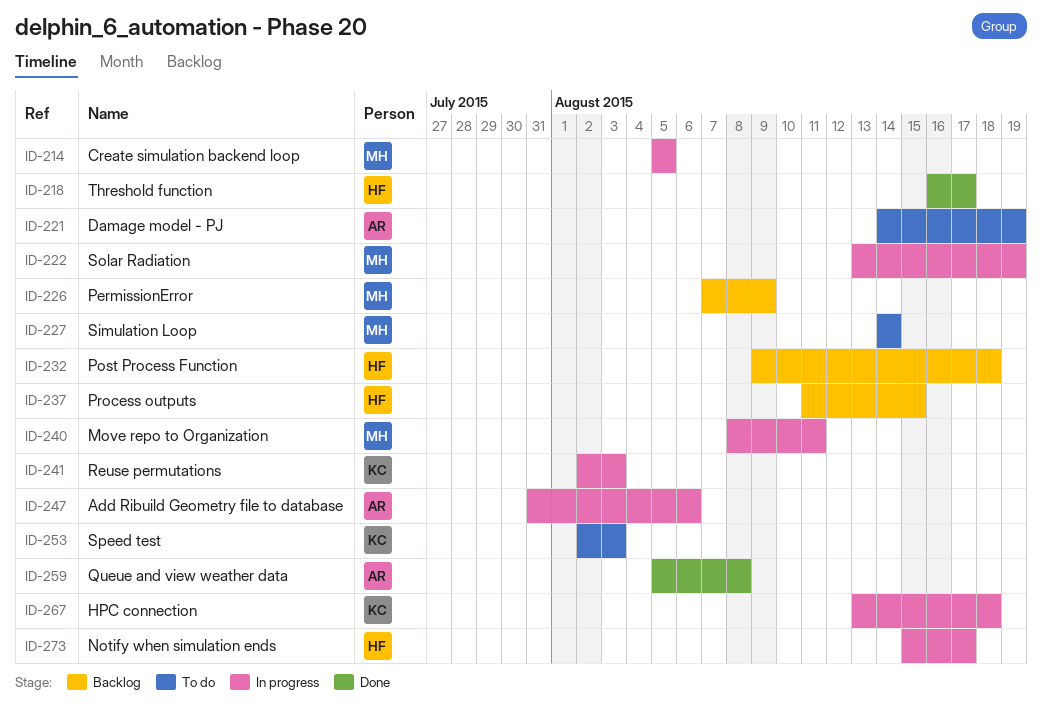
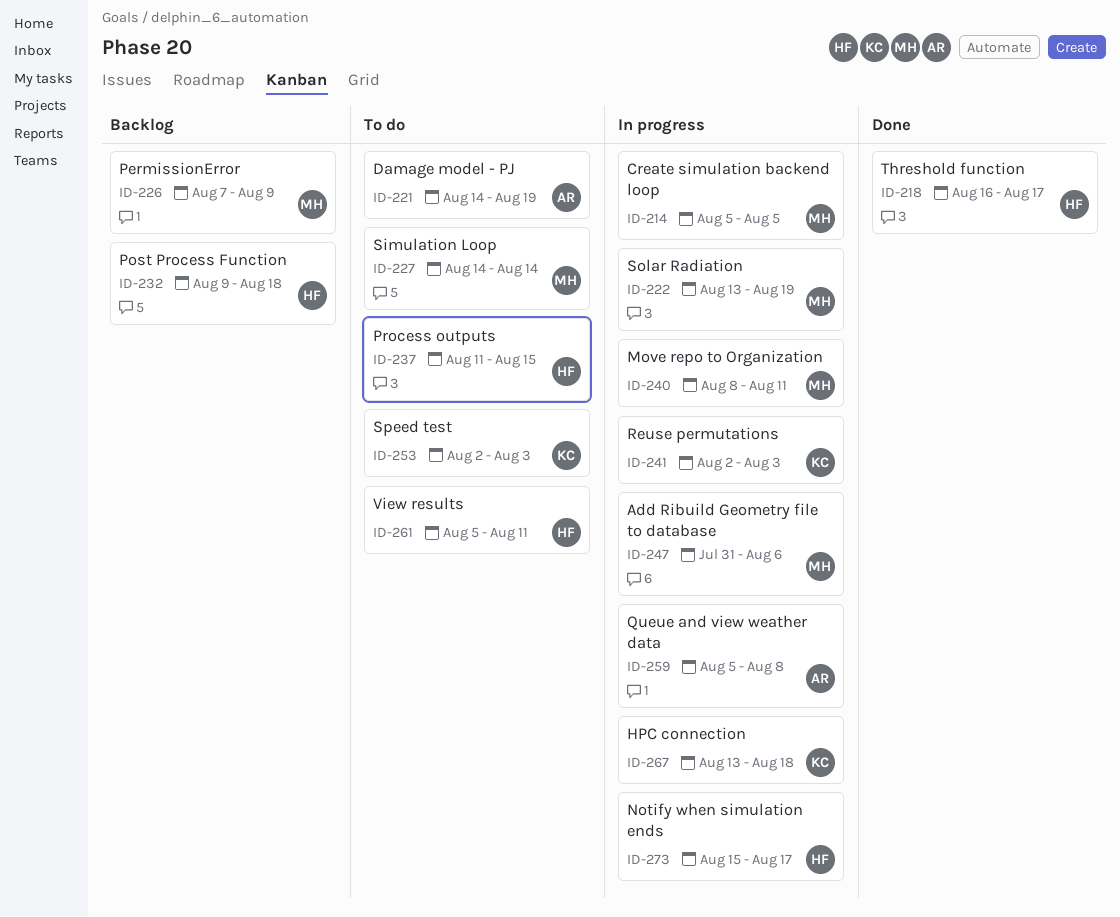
ID-237, status: Backlog -> To do
ID-247, owner: AR -> MH
ID-259, status: Done -> In progress
ID-261: none -> present

